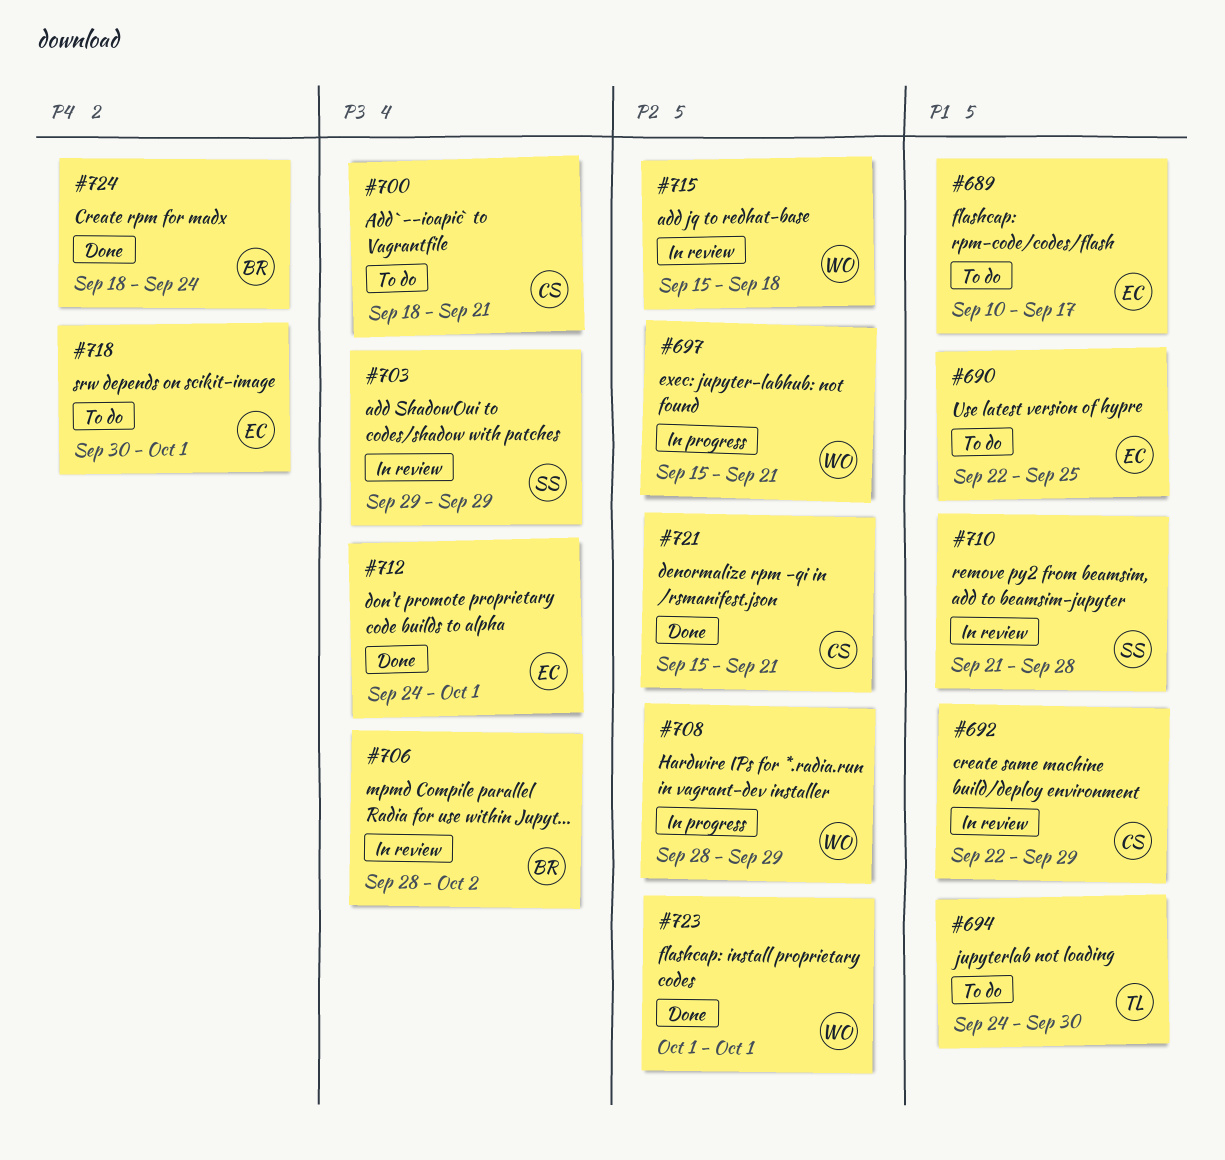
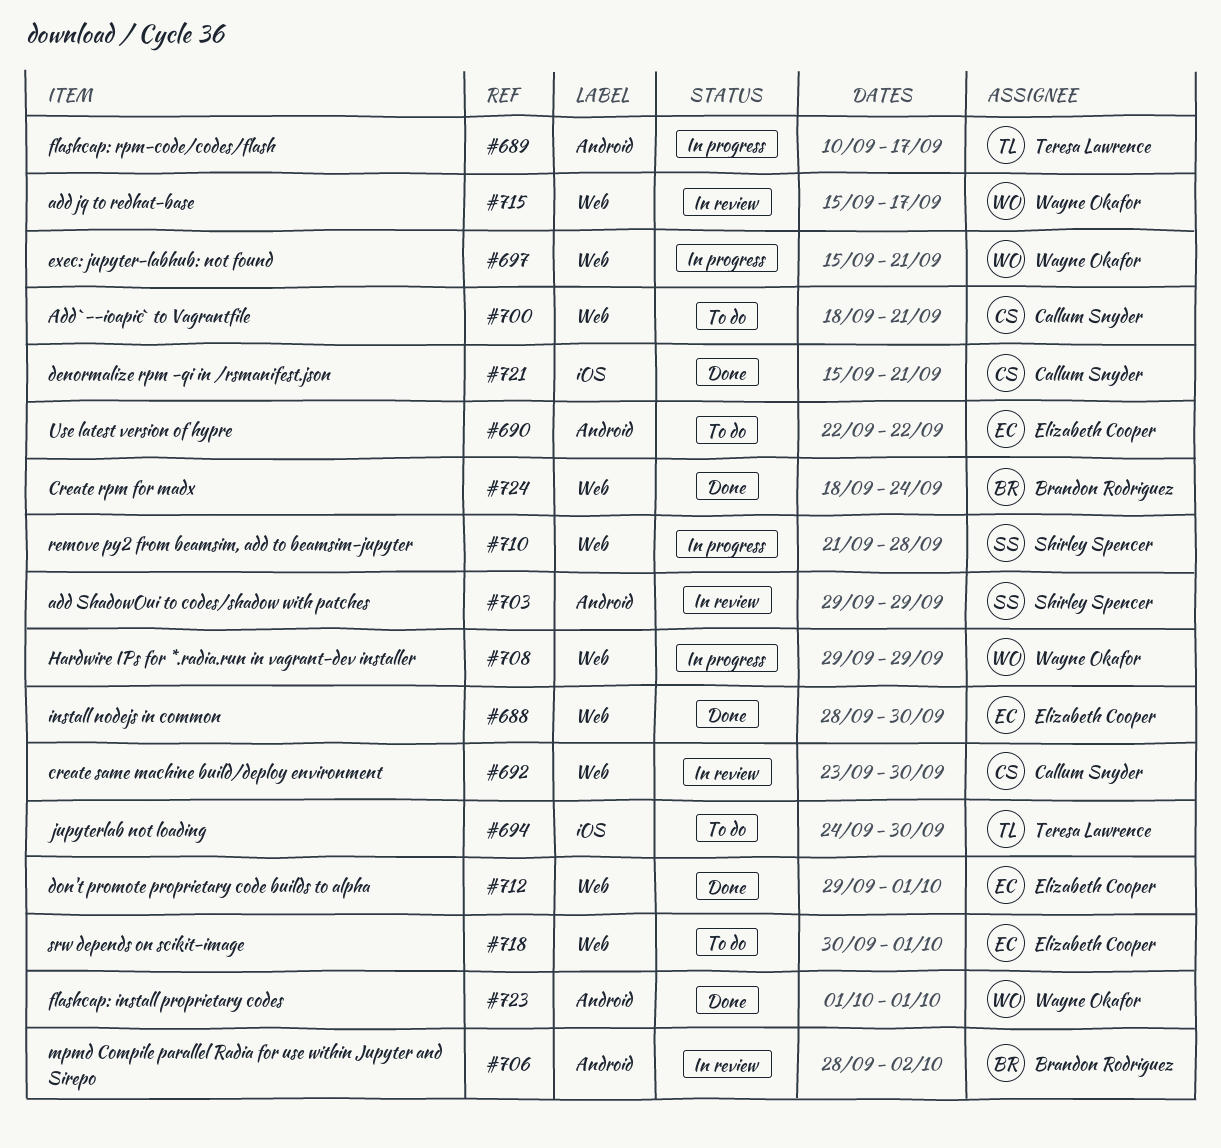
#688: none -> present
#689, status: To do -> In progress
#689, owner: Elizabeth Cooper -> Teresa Lawrence
#690, due: Sep 25 -> Sep 22
#692, start: Sep 22 -> Sep 23
#692, due: Sep 29 -> Sep 30
#708, start: Sep 28 -> Sep 29
#710, status: In review -> In progress
#712, start: Sep 24 -> Sep 29
#715, due: Sep 18 -> Sep 17

